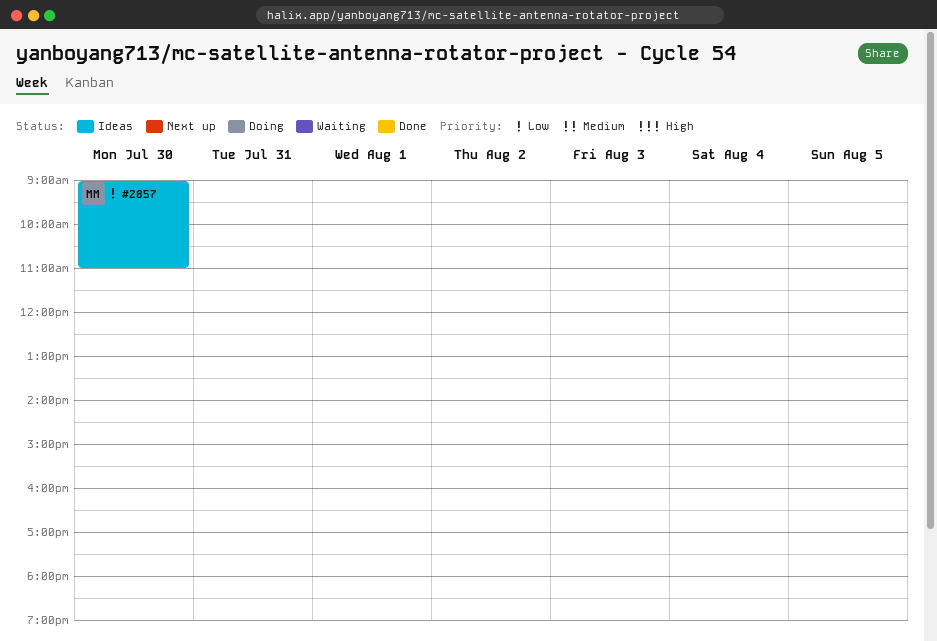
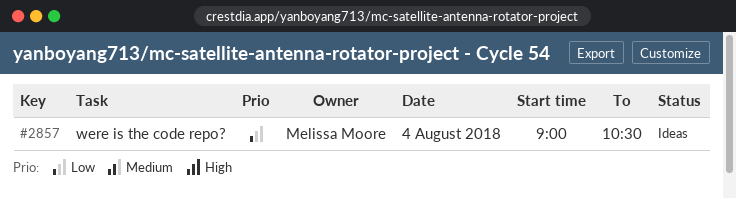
#2857, day: Jul 30 -> Aug 4
#2857, ends: 11:00 -> 10:30

